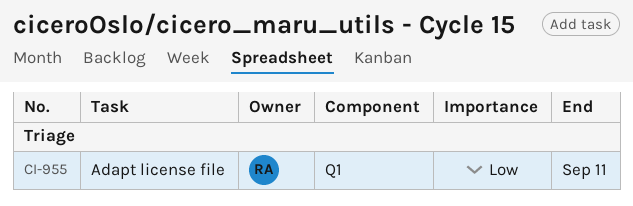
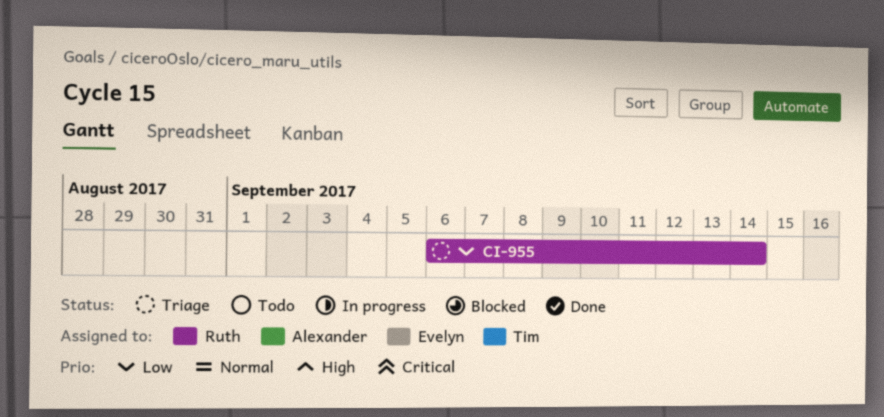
CI-955, due: Sep 11 -> Sep 14

